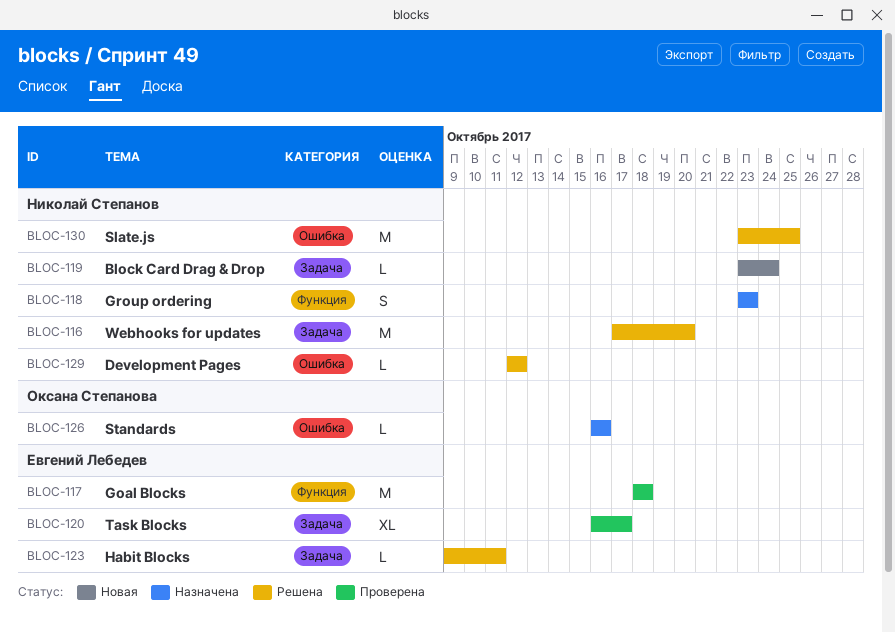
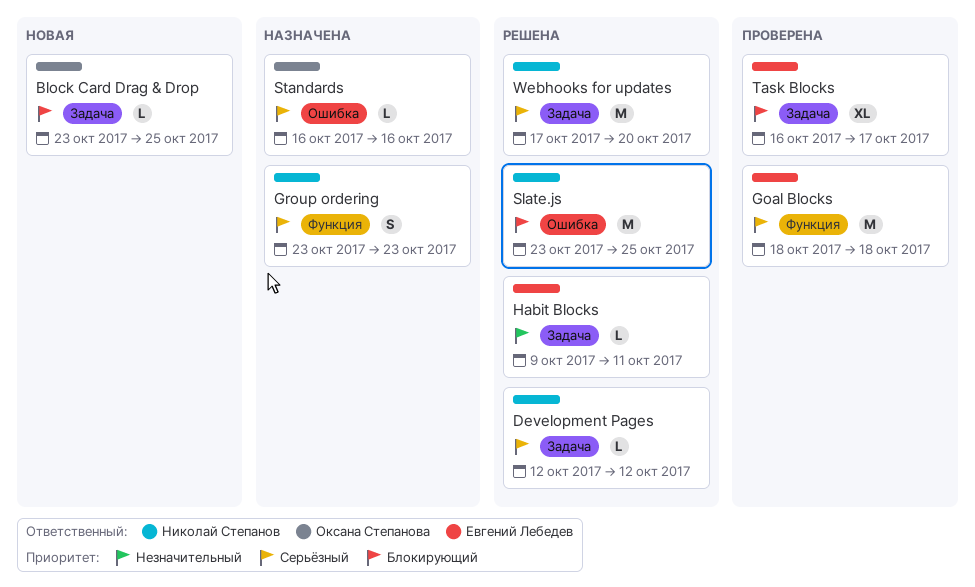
Block Card Drag & Drop, owner: Николай Степанов -> Оксана Степанова
Block Card Drag & Drop, due: Oct 24 -> Oct 25
Development Pages, label: Ошибка -> Задача

